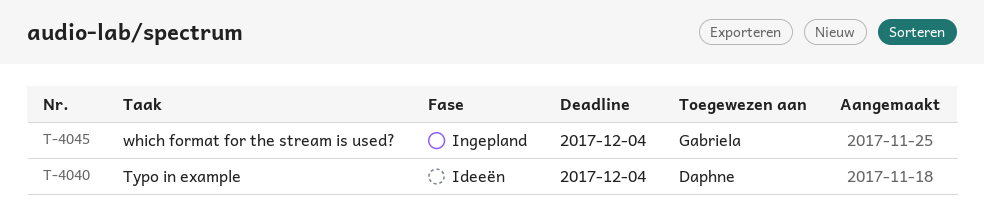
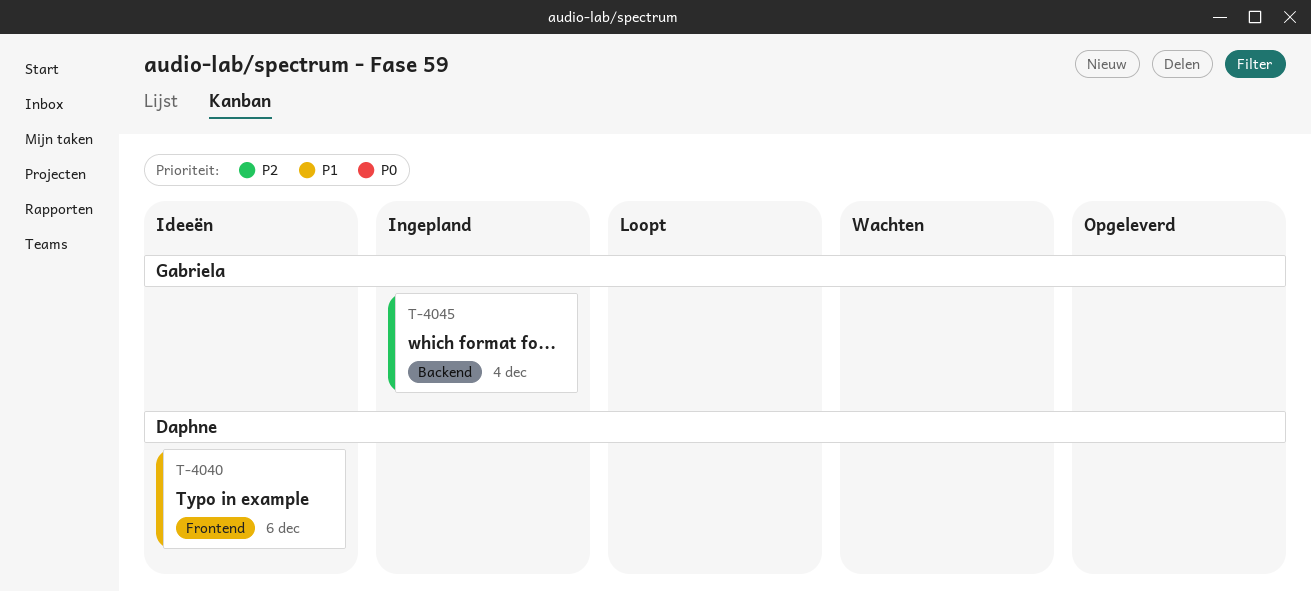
T-4040, due: Dec 4 -> Dec 6

